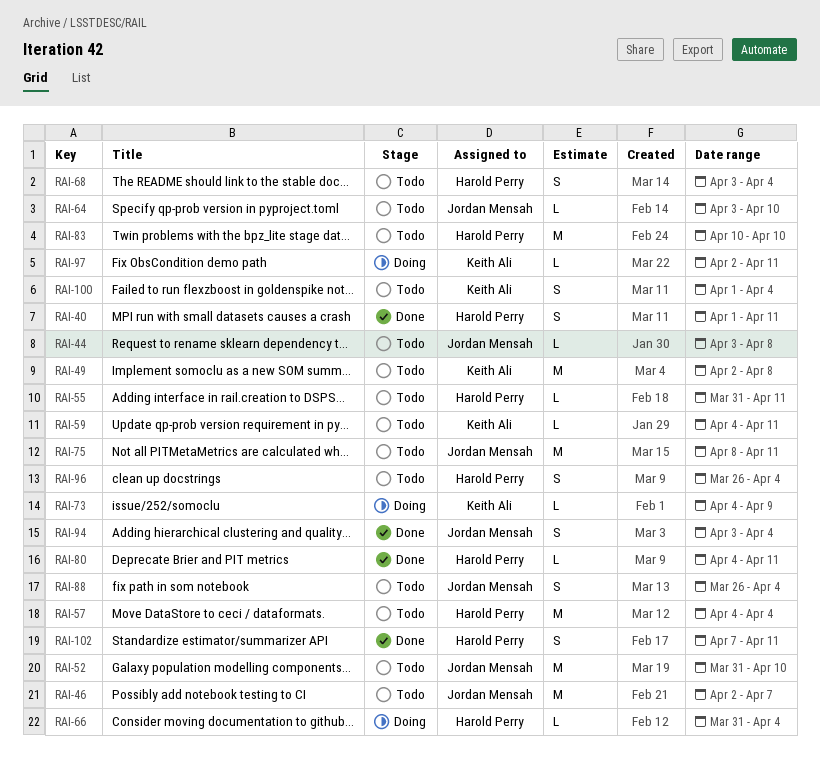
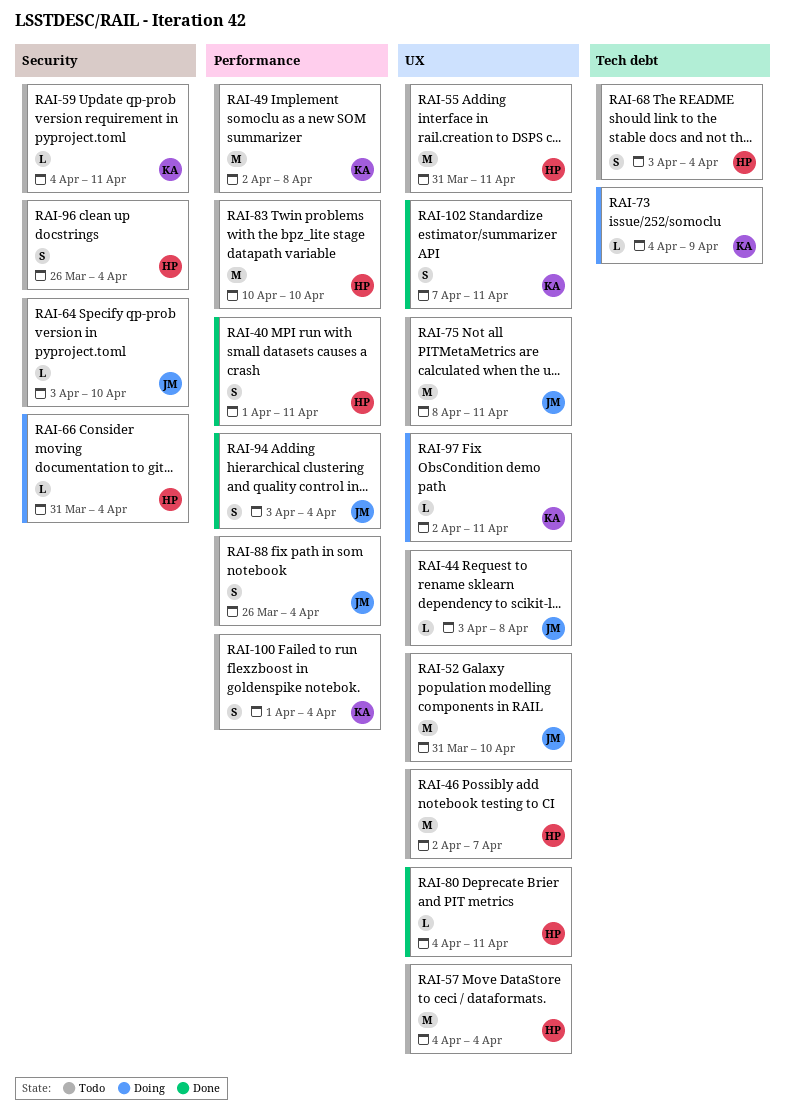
RAI-46, owner: Jordan Mensah -> Harold Perry
RAI-55, estimate: L -> M
RAI-102, owner: Harold Perry -> Keith Ali

